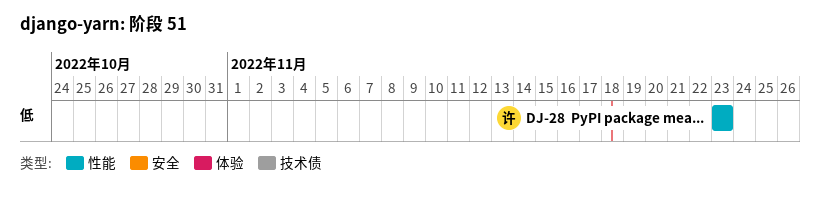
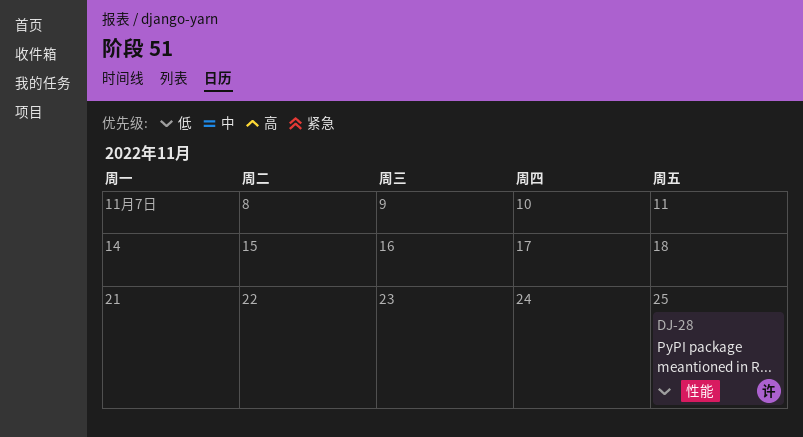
DJ-28, due: Nov 23 -> Nov 25

